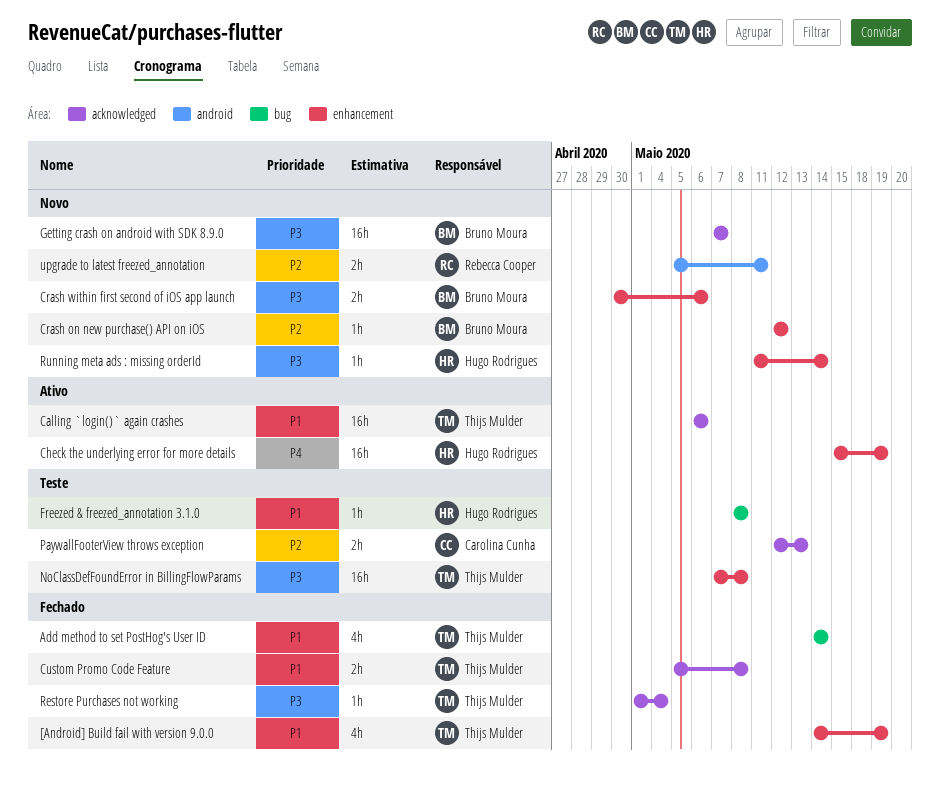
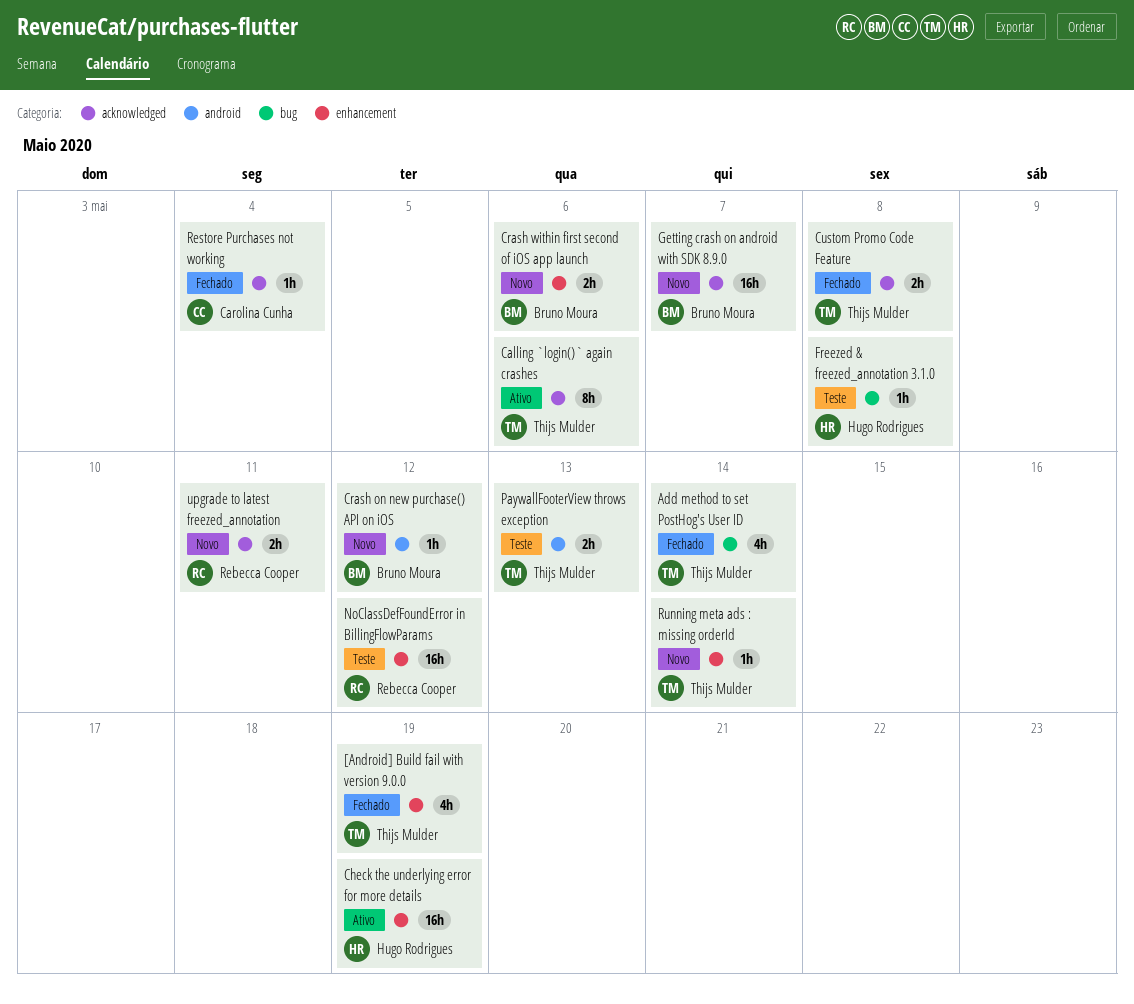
Calling `login()` again crashes, estimate: 16h -> 8h
Crash on new purchase() API on iOS, label: enhancement -> android
NoClassDefFoundError in BillingFlowParams, owner: Thijs Mulder -> Rebecca Cooper
NoClassDefFoundError in BillingFlowParams, due: May 8 -> May 12
PaywallFooterView throws exception, owner: Carolina Cunha -> Thijs Mulder
PaywallFooterView throws exception, label: acknowledged -> android
Restore Purchases not working, owner: Thijs Mulder -> Carolina Cunha
Running meta ads : missing orderId, owner: Hugo Rodrigues -> Thijs Mulder
upgrade to latest freezed_annotation, label: android -> acknowledged

